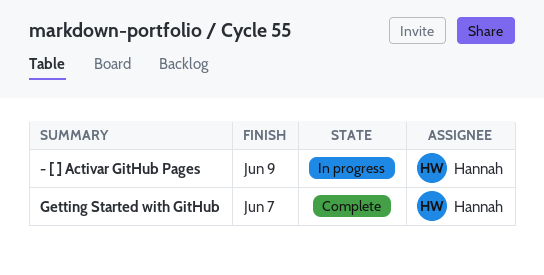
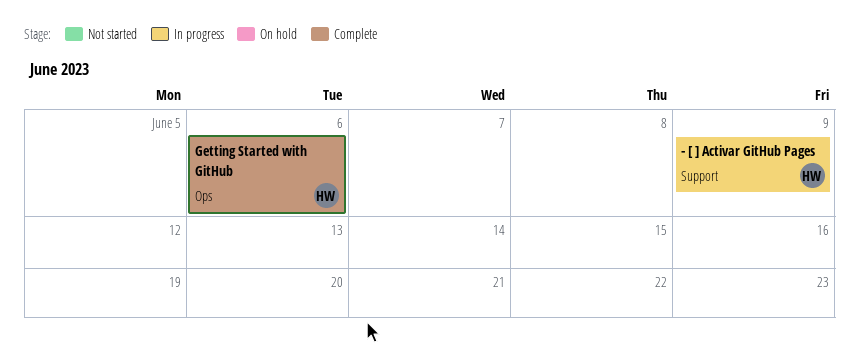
Getting Started with GitHub, due: Jun 7 -> Jun 6

